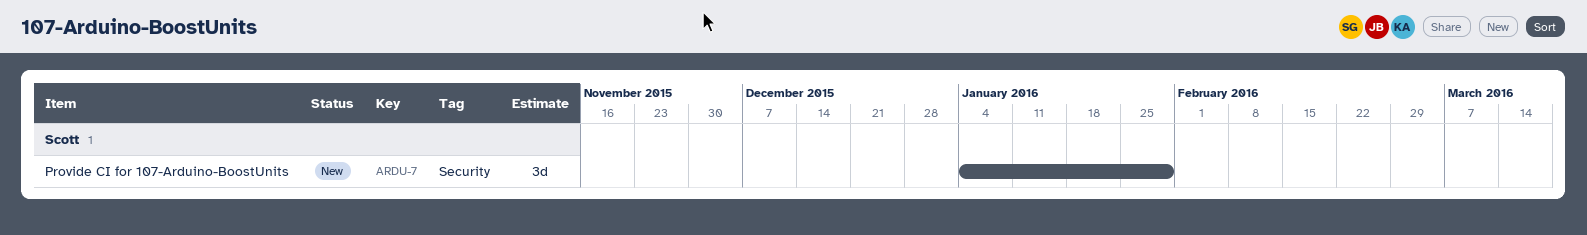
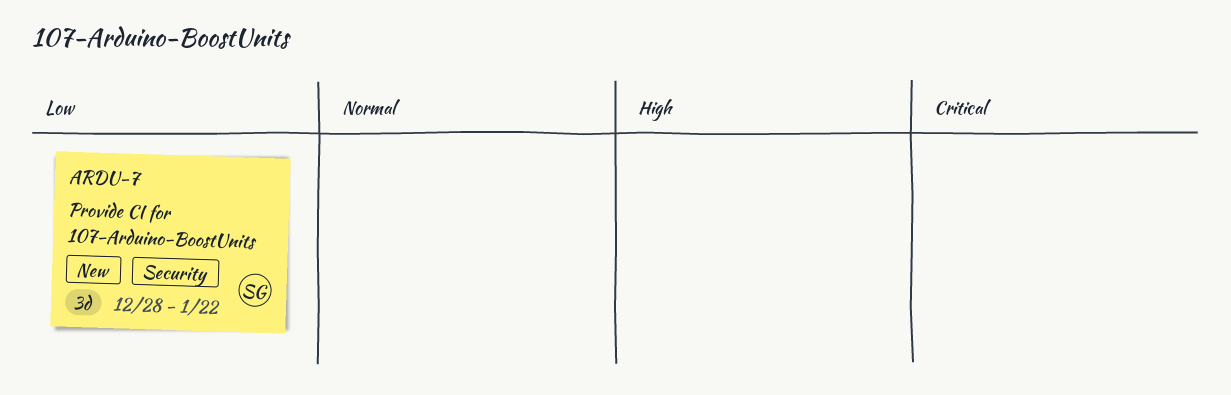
ARDU-7, start: Jan 4 -> Dec 28
ARDU-7, due: Jan 29 -> Jan 22

